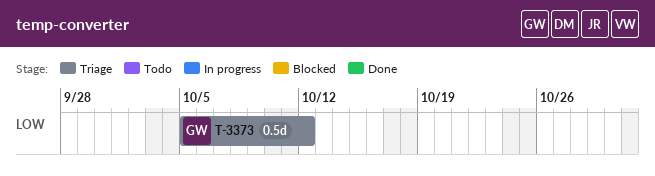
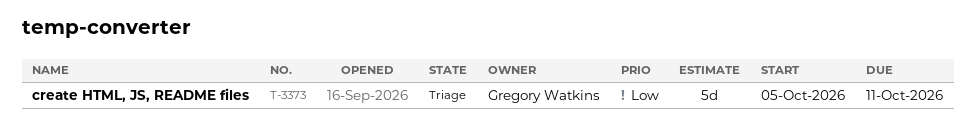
T-3373, estimate: 0.5d -> 5d
T-3373, due: Oct 12 -> Oct 11

